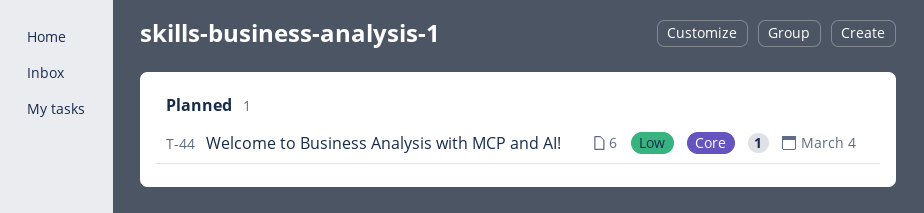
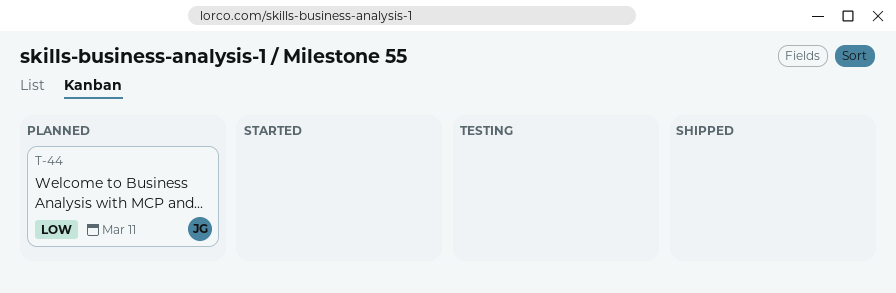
T-44, due: Mar 4 -> Mar 11

